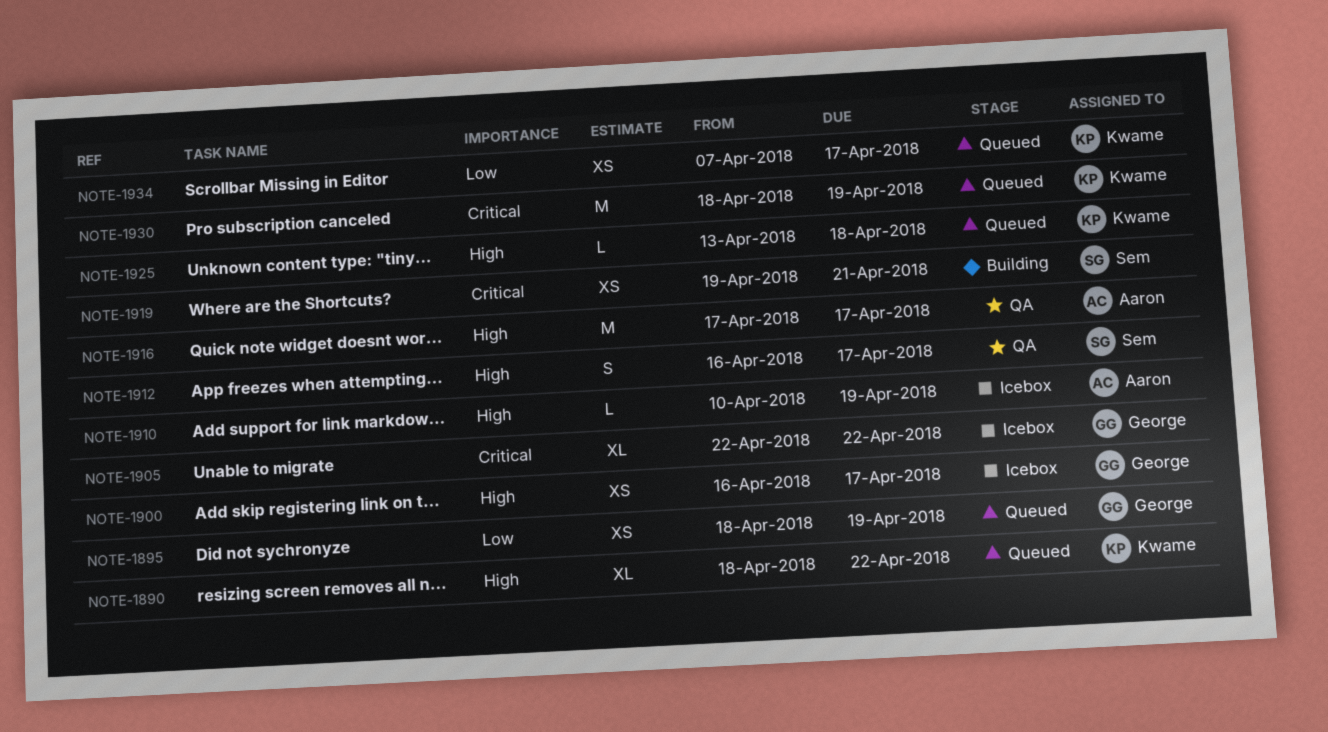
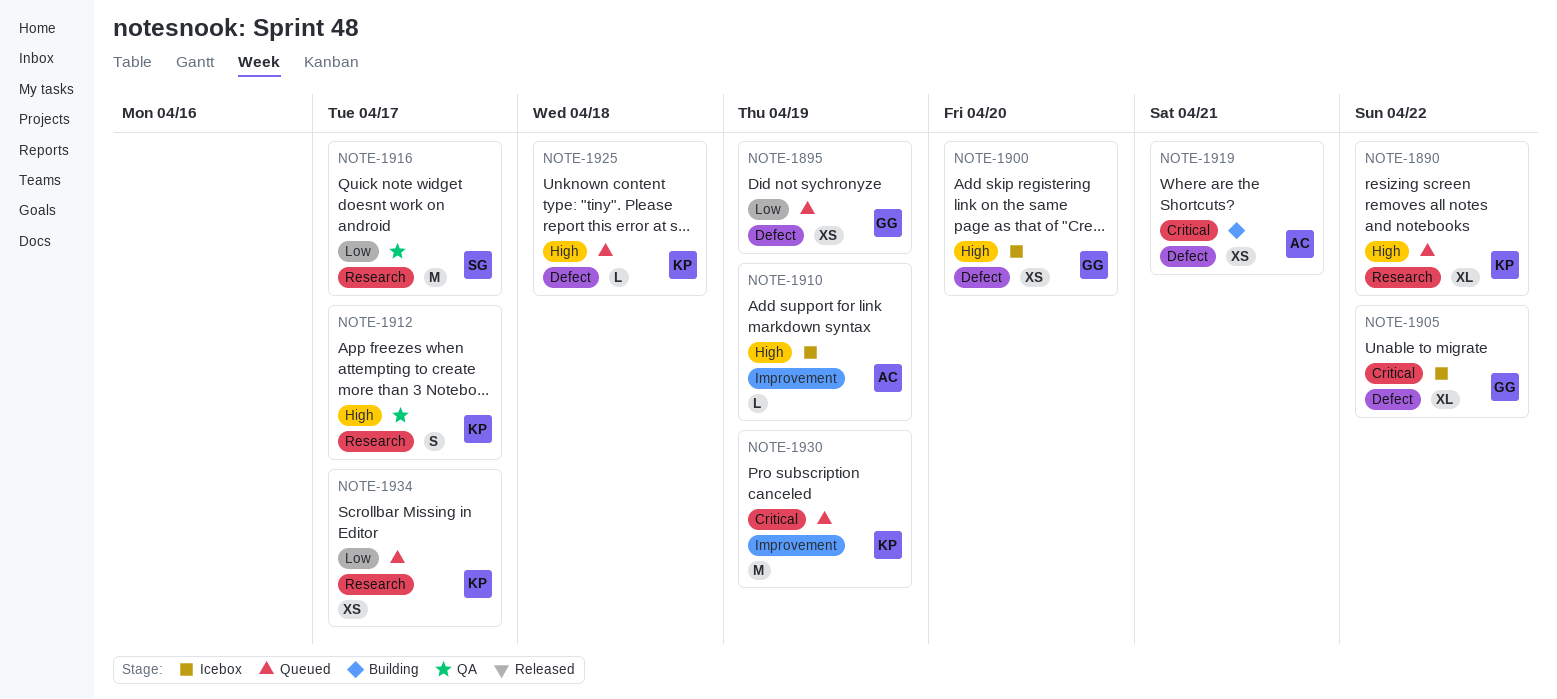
NOTE-1900, due: Apr 17 -> Apr 20
NOTE-1912, owner: Sem -> Kwame
NOTE-1916, owner: Aaron -> Sem
NOTE-1916, priority: High -> Low
NOTE-1919, owner: Sem -> Aaron

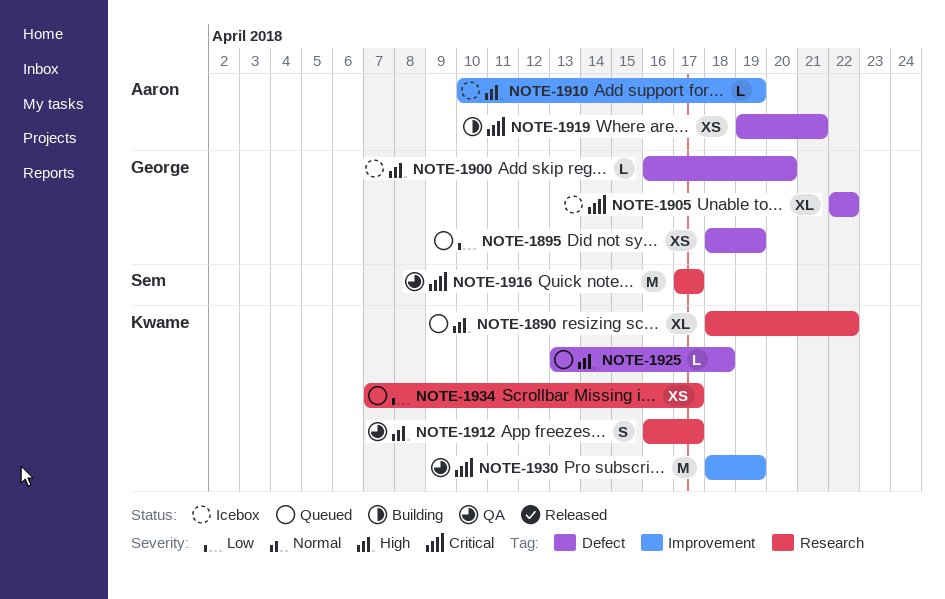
NOTE-1900, estimate: XS -> L
NOTE-1916, priority: Low -> Critical
NOTE-1930, status: Queued -> QA

